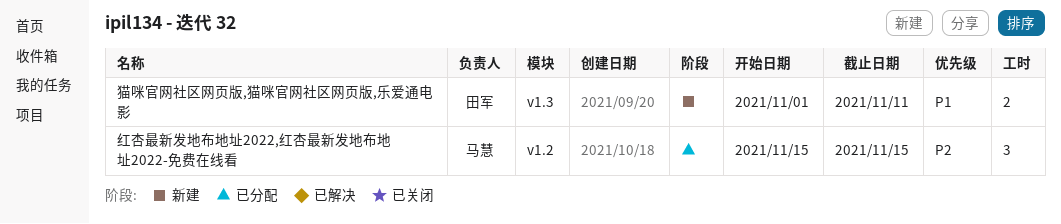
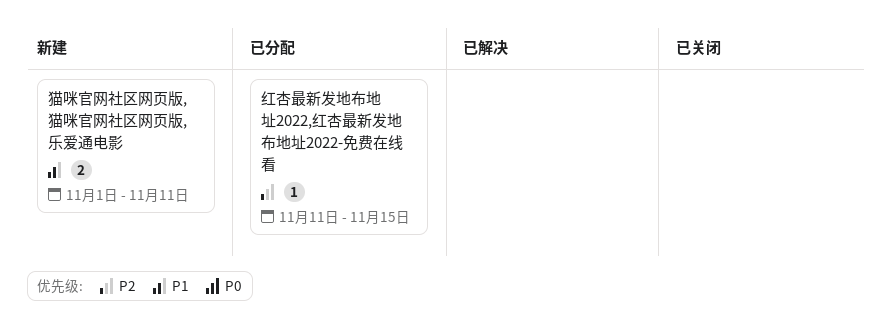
红杏最新发地布地址2022,红杏最新发地布地址2022-免费在线看, estimate: 3 -> 1
红杏最新发地布地址2022,红杏最新发地布地址2022-免费在线看, start: Nov 15 -> Nov 11

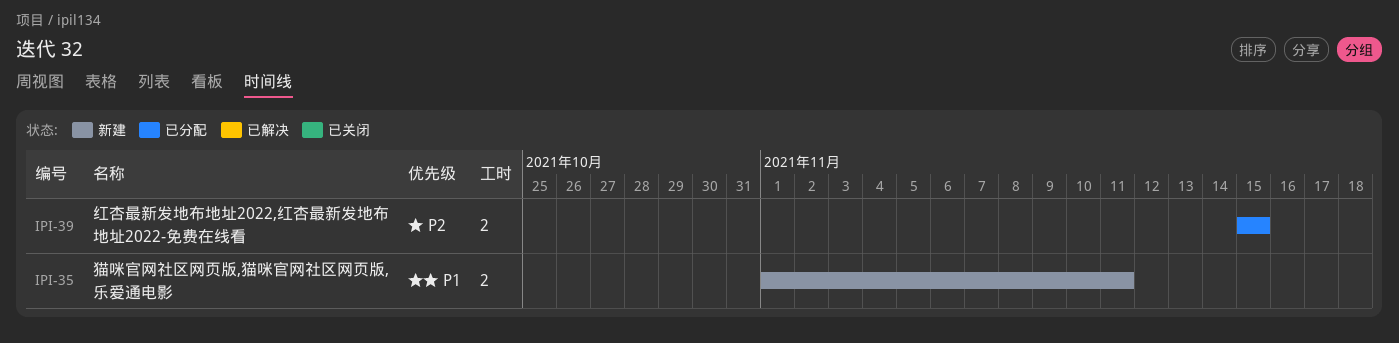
红杏最新发地布地址2022,红杏最新发地布地址2022-免费在线看, estimate: 1 -> 2
红杏最新发地布地址2022,红杏最新发地布地址2022-免费在线看, start: Nov 11 -> Nov 15

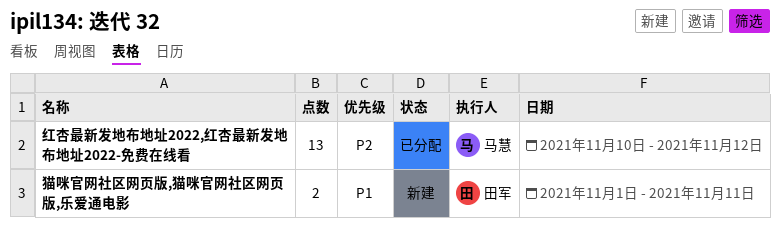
红杏最新发地布地址2022,红杏最新发地布地址2022-免费在线看, estimate: 2 -> 13
红杏最新发地布地址2022,红杏最新发地布地址2022-免费在线看, start: Nov 15 -> Nov 10
红杏最新发地布地址2022,红杏最新发地布地址2022-免费在线看, due: Nov 15 -> Nov 12

